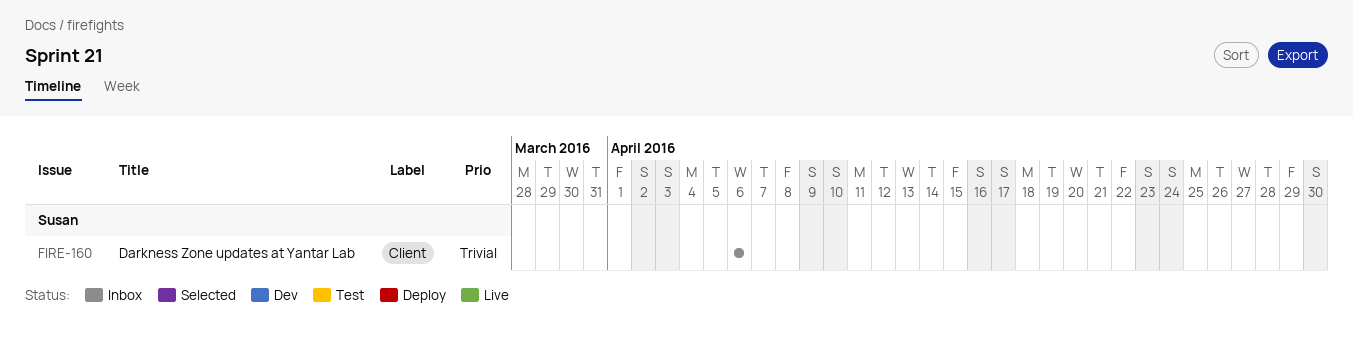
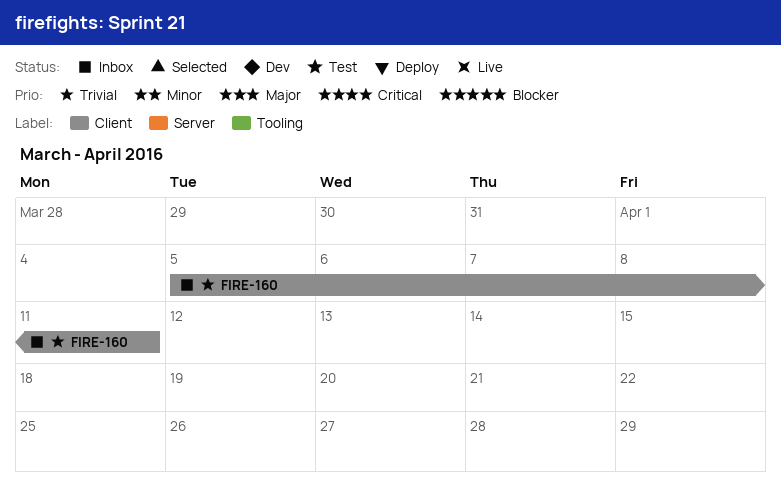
FIRE-160, start: Apr 6 -> Apr 5
FIRE-160, due: Apr 6 -> Apr 11

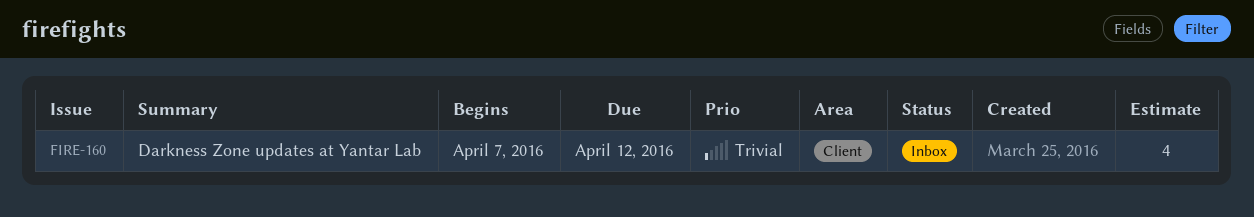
FIRE-160, start: Apr 5 -> Apr 7
FIRE-160, due: Apr 11 -> Apr 12

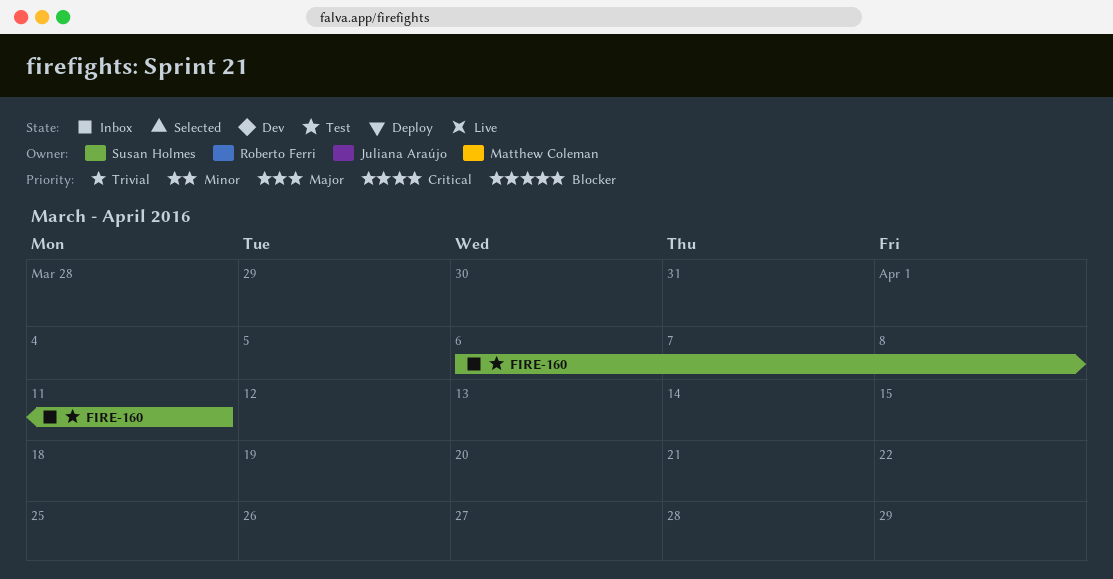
FIRE-160, start: Apr 7 -> Apr 6
FIRE-160, due: Apr 12 -> Apr 11

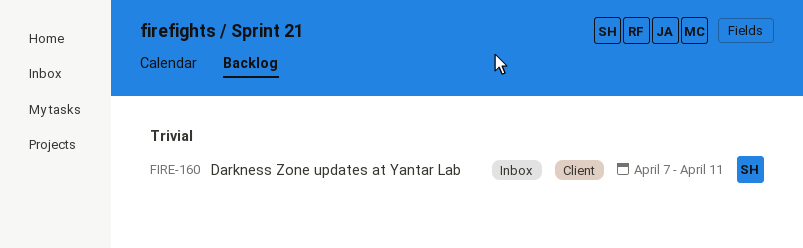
FIRE-160, start: Apr 6 -> Apr 7

